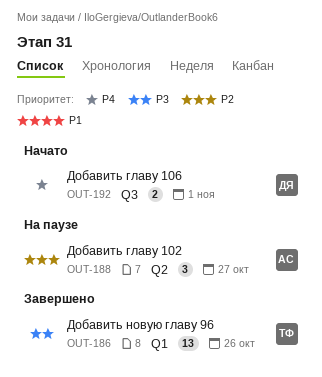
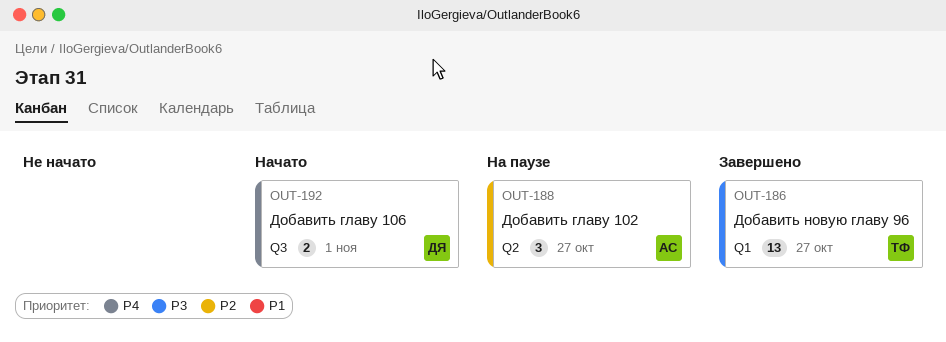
OUT-186, due: Oct 26 -> Oct 27

